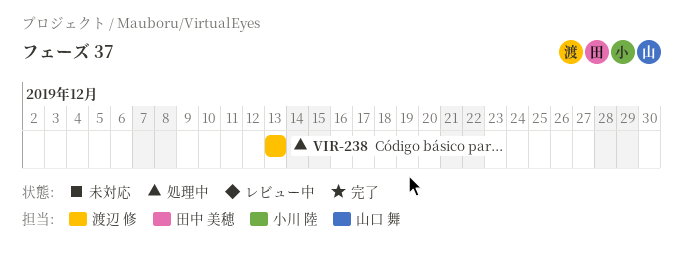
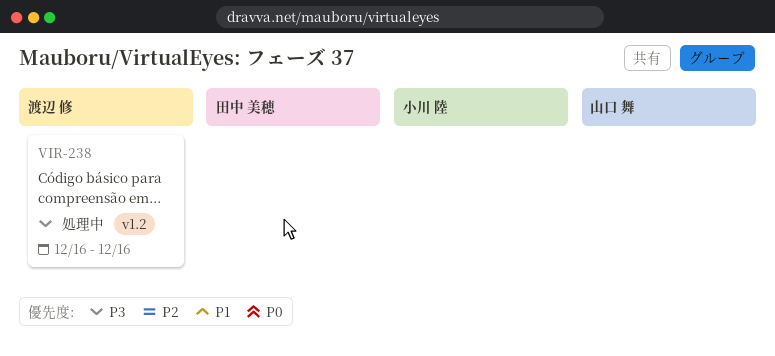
VIR-238, start: Dec 13 -> Dec 16
VIR-238, due: Dec 13 -> Dec 16

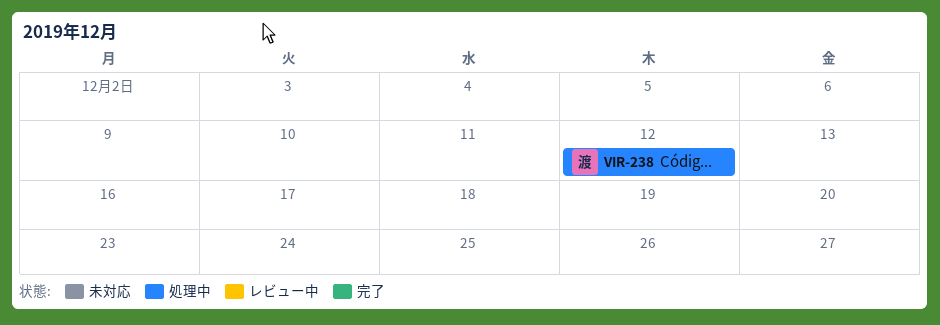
VIR-238, start: Dec 16 -> Dec 12
VIR-238, due: Dec 16 -> Dec 12

